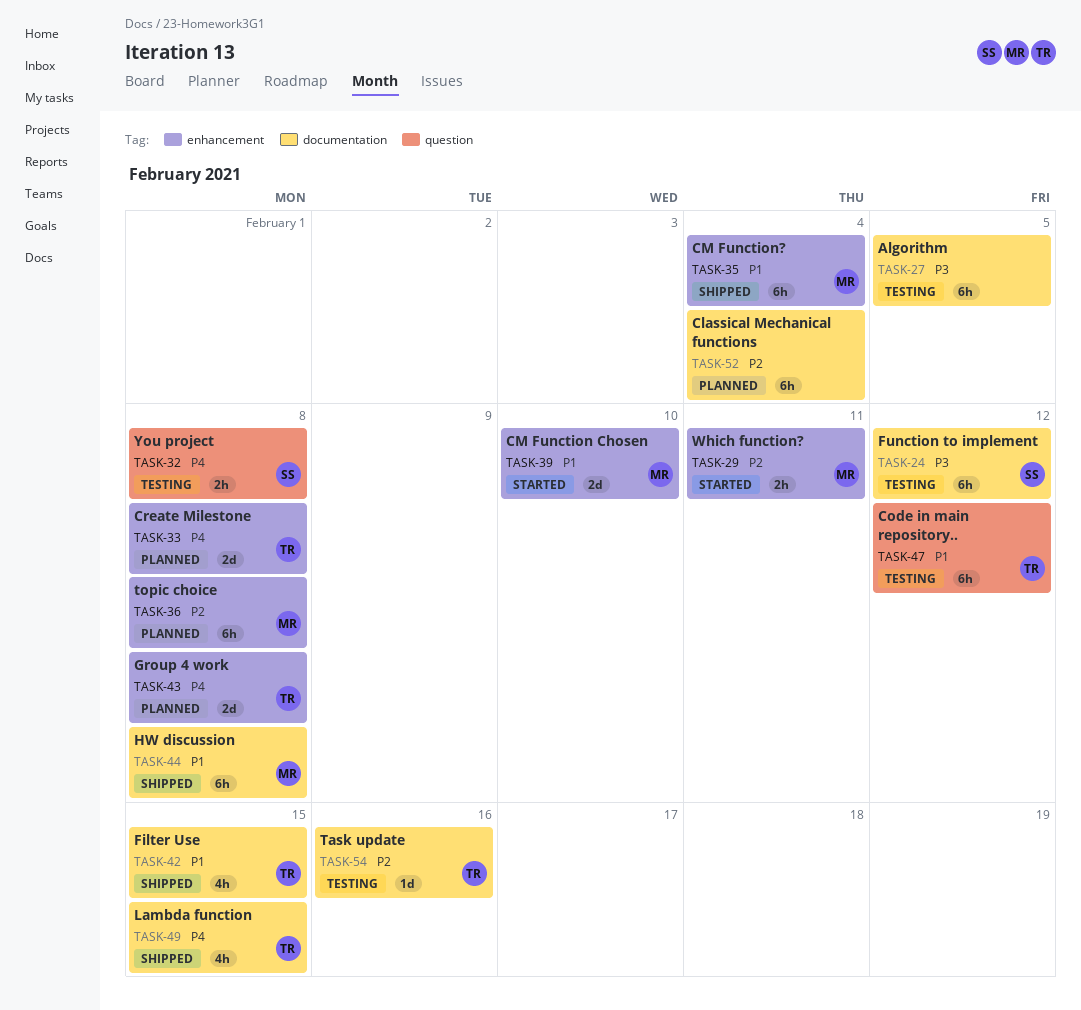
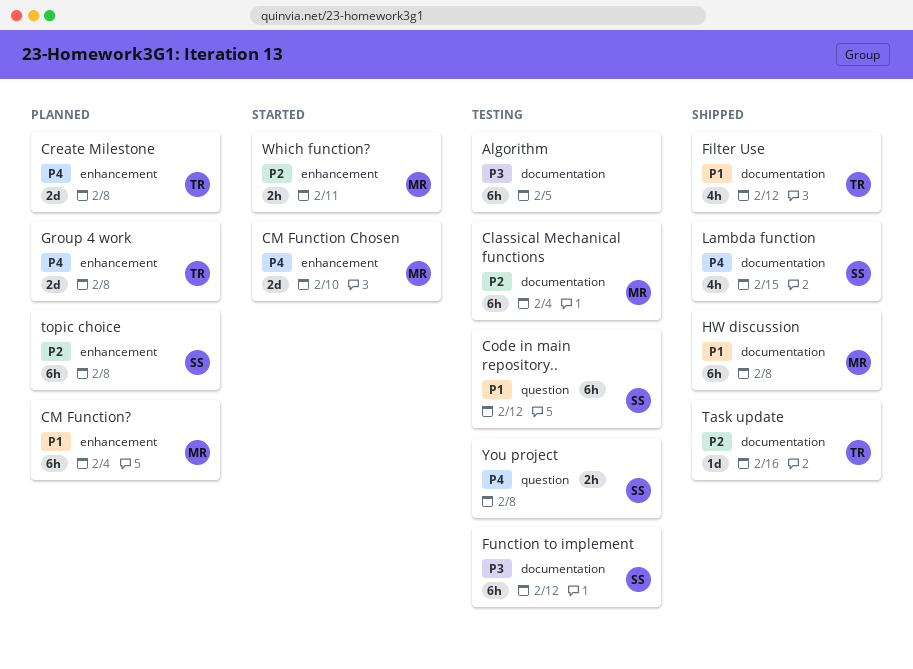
Classical Mechanical functions, status: Planned -> Testing
Classical Mechanical functions, owner: none -> MR
CM Function Chosen, priority: P1 -> P4
CM Function?, status: Shipped -> Planned
Code in main repository.., owner: TR -> SS
Filter Use, due: Feb 15 -> Feb 12
Lambda function, owner: TR -> SS
Task update, status: Testing -> Shipped
topic choice, owner: MR -> SS

